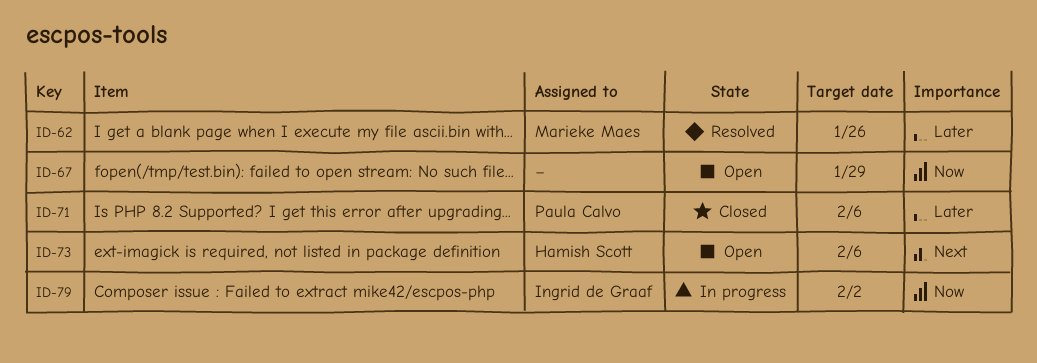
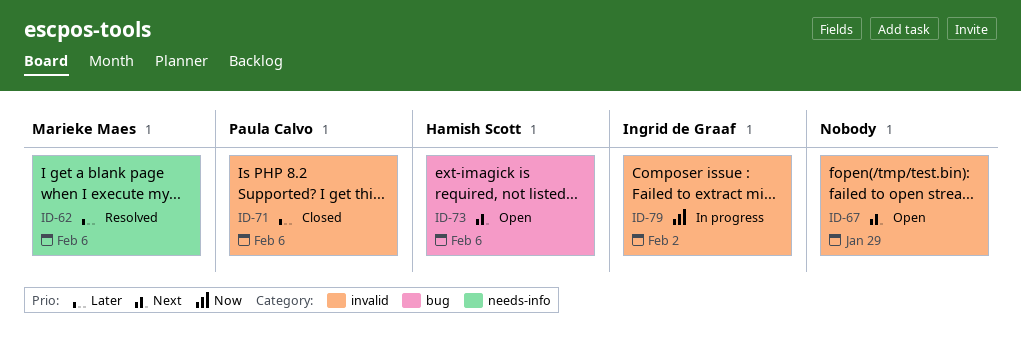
ID-62, due: Jan 26 -> Feb 6
ID-67, priority: Now -> Next

